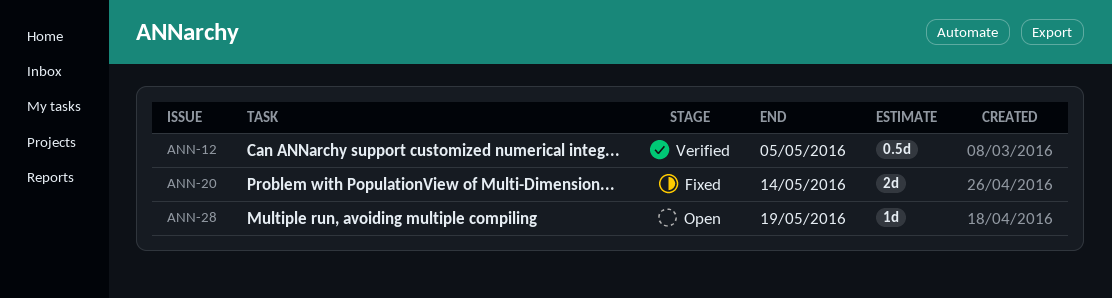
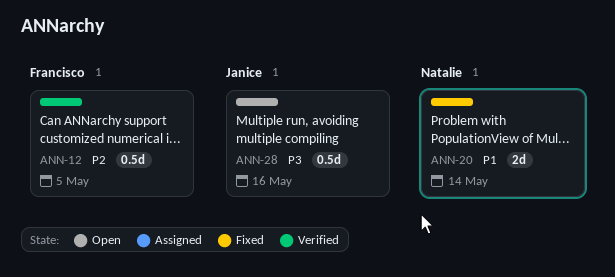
ANN-28, estimate: 1d -> 0.5d
ANN-28, due: May 19 -> May 16

